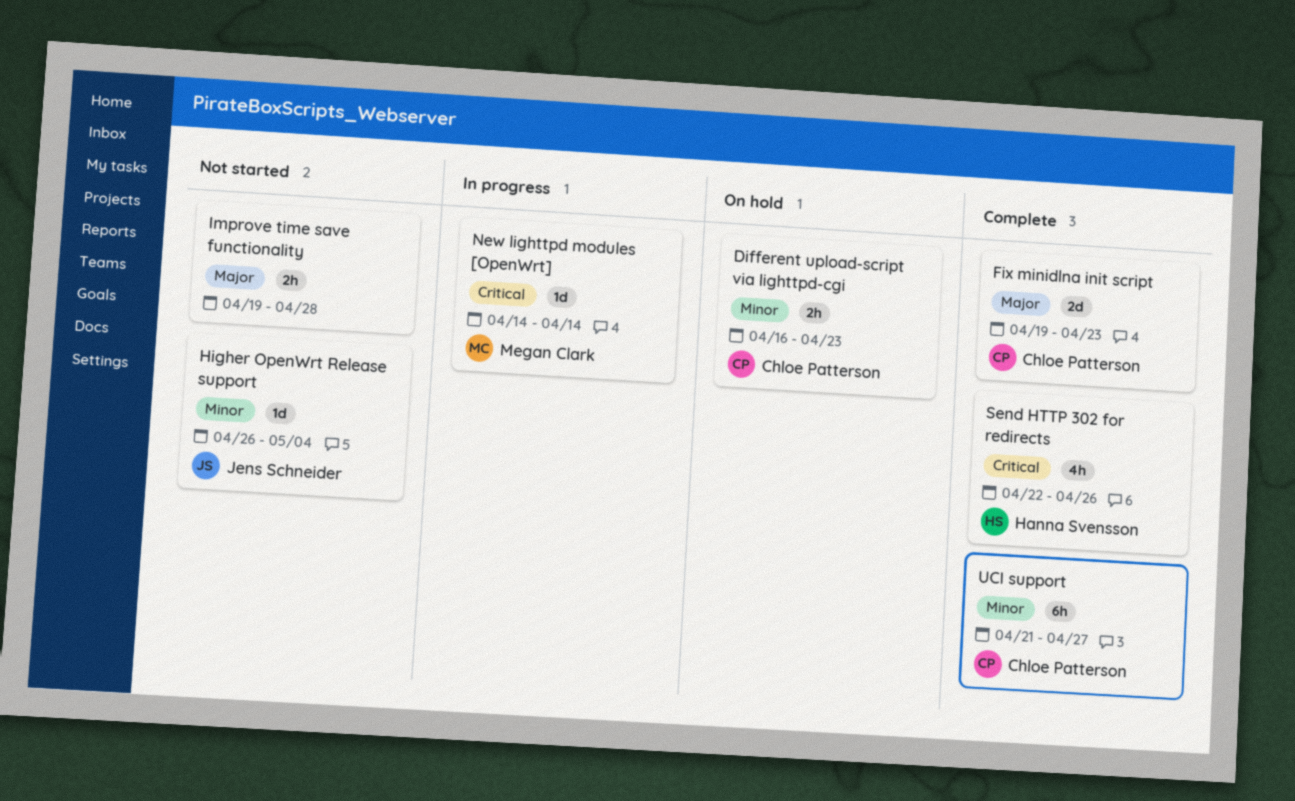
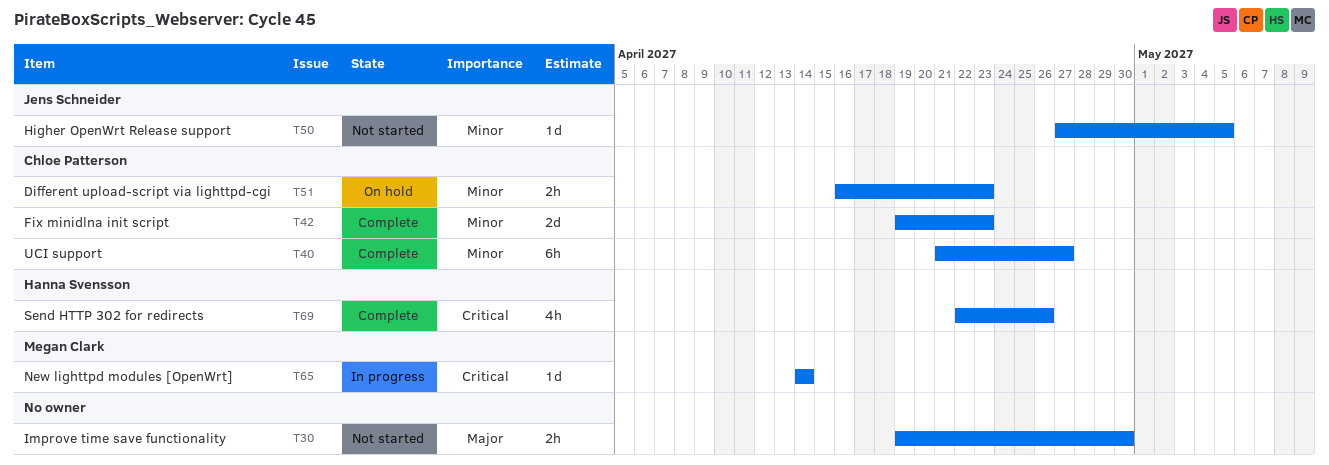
Fix minidlna init script, priority: Major -> Minor
Higher OpenWrt Release support, start: Apr 26 -> Apr 27
Higher OpenWrt Release support, due: May 4 -> May 5
Improve time save functionality, due: Apr 28 -> Apr 30

